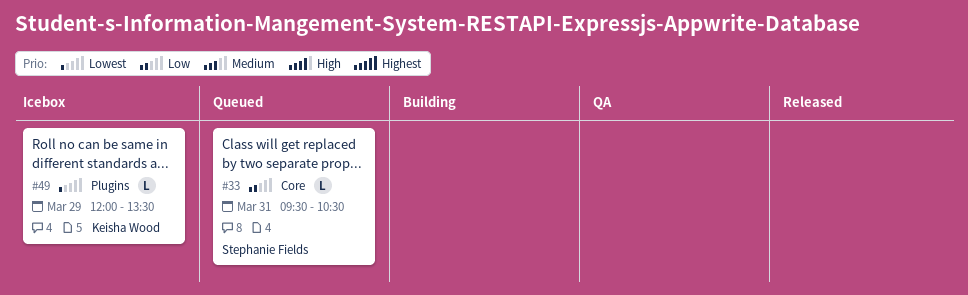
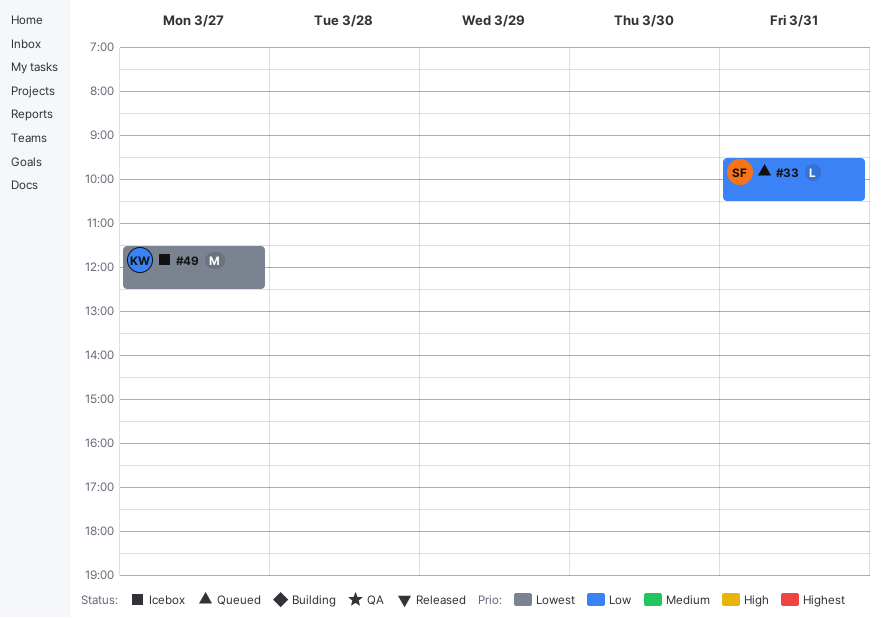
#49, estimate: L -> M
#49, day: Mar 29 -> Mar 27
#49, begins: 12:00 -> 11:30
#49, ends: 13:30 -> 12:30

